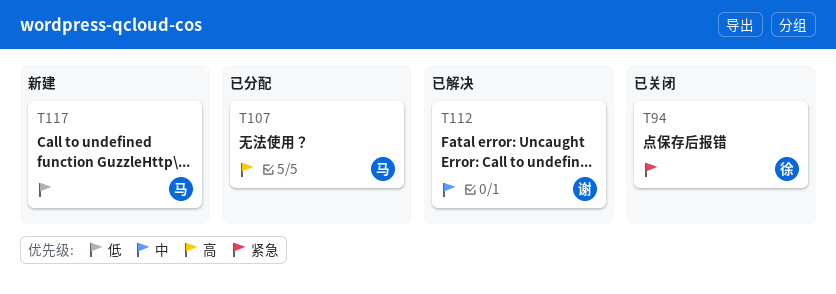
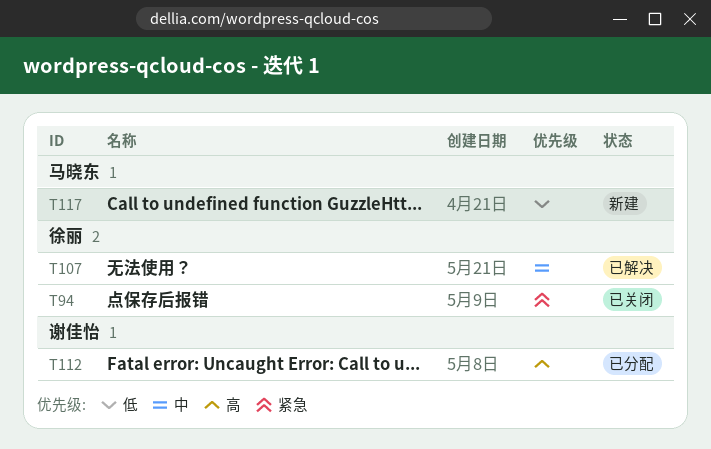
T107, status: 已分配 -> 已解决
T107, owner: 马晓东 -> 徐丽
T107, priority: 高 -> 中
T112, status: 已解决 -> 已分配
T112, priority: 中 -> 高

